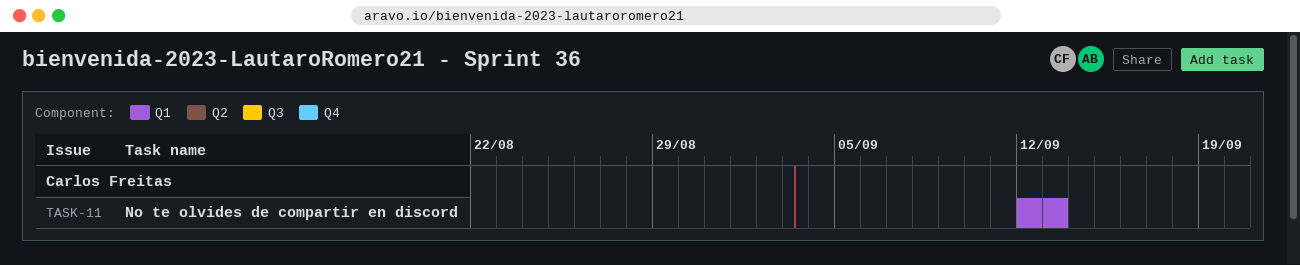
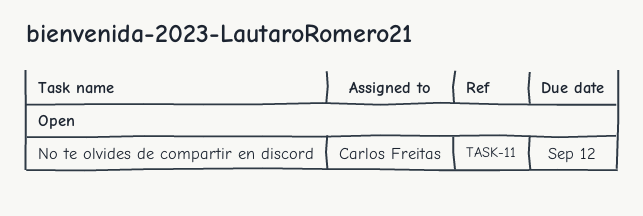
TASK-11, due: Sep 13 -> Sep 12

